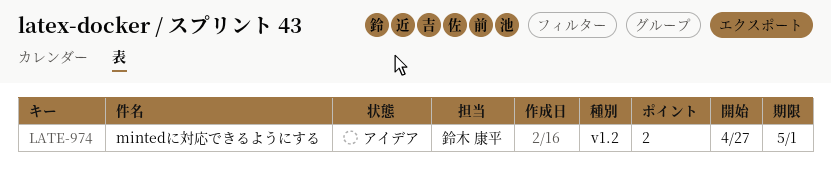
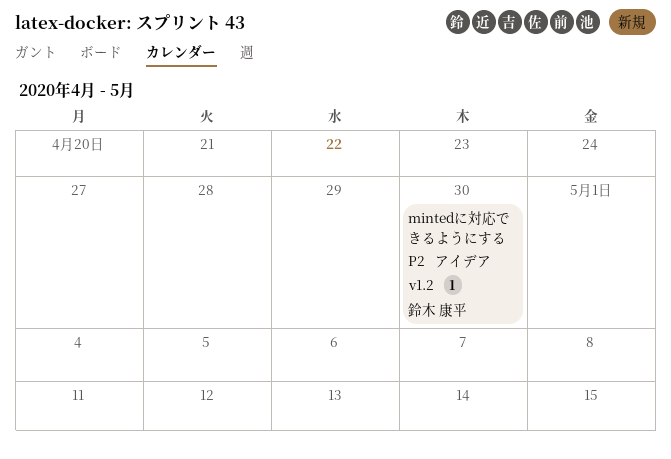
mintedに対応できるようにする, estimate: 2 -> 1
mintedに対応できるようにする, due: May 1 -> Apr 30

